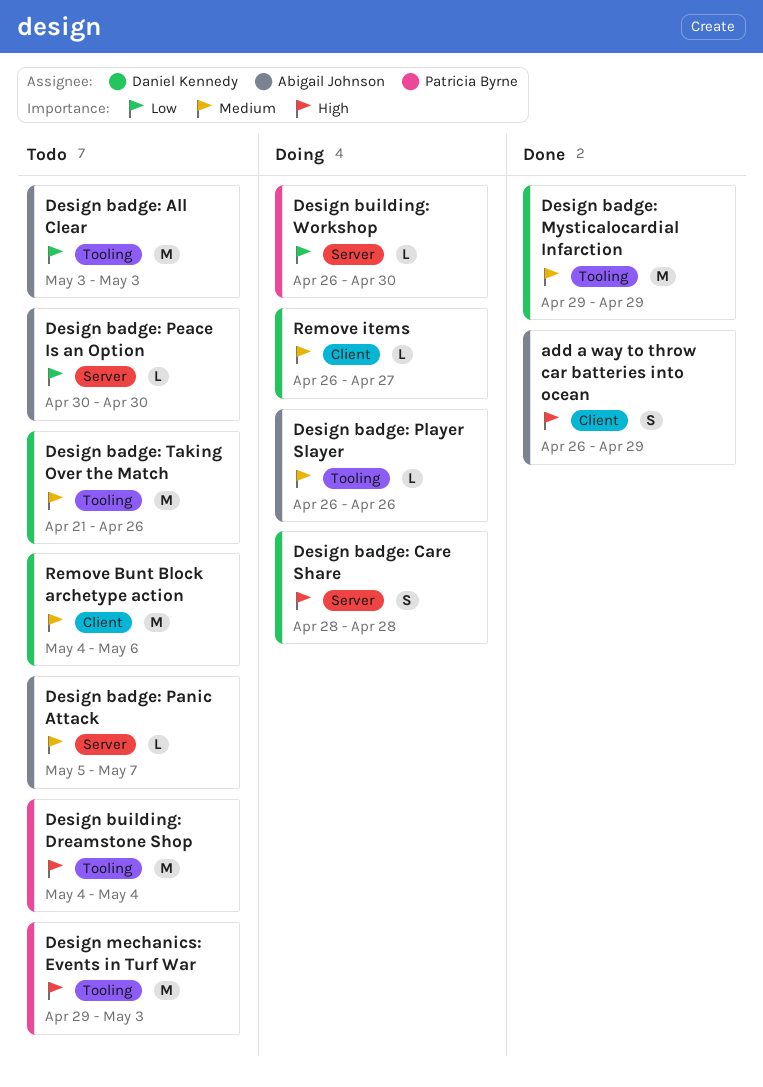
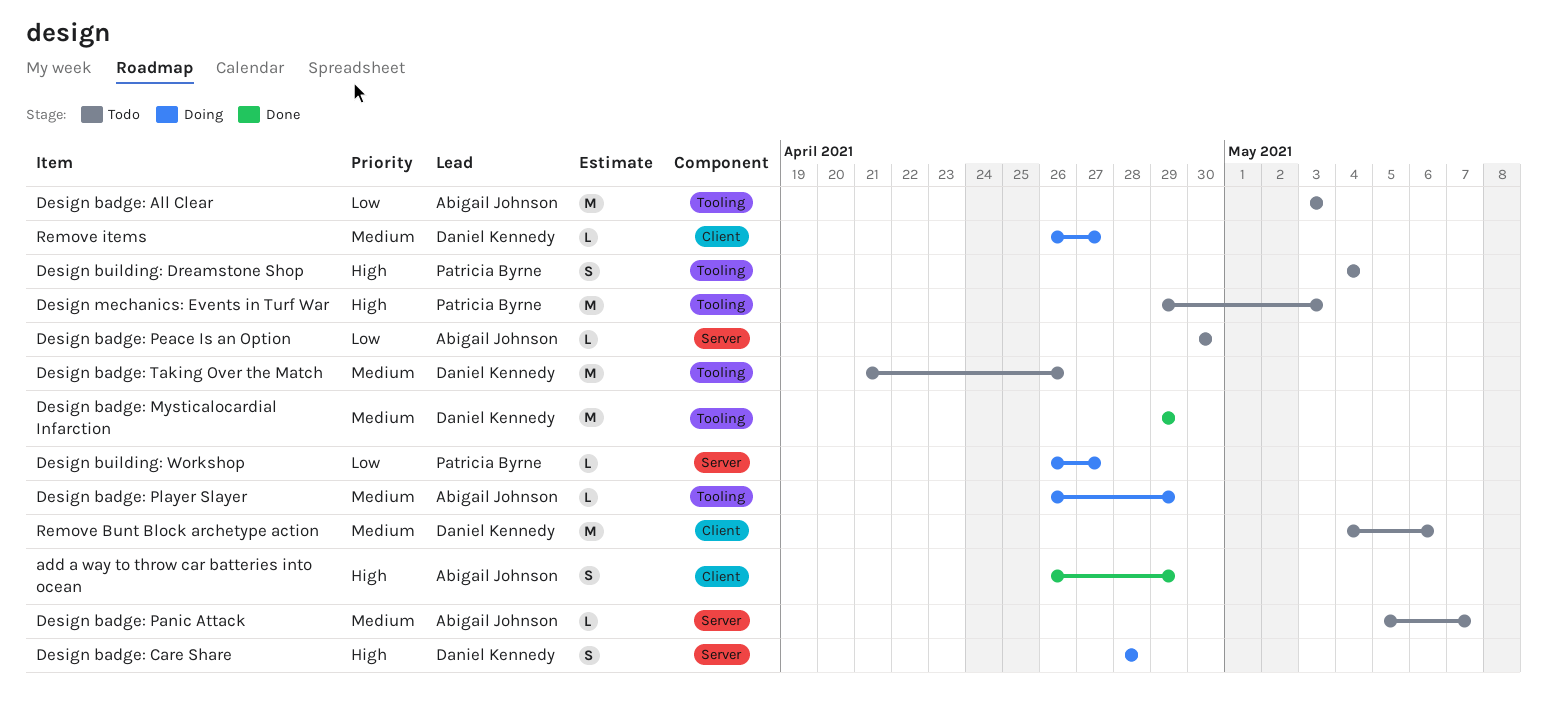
Design badge: Player Slayer, due: Apr 26 -> Apr 29
Design building: Dreamstone Shop, estimate: M -> S
Design building: Workshop, due: Apr 30 -> Apr 27

